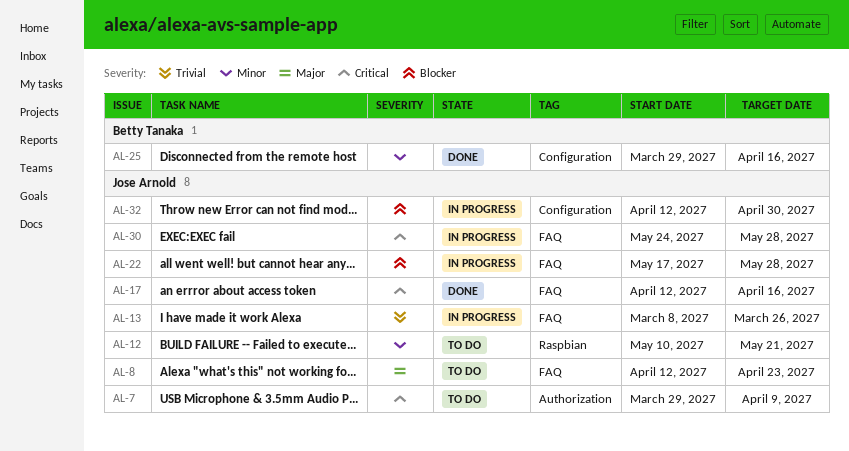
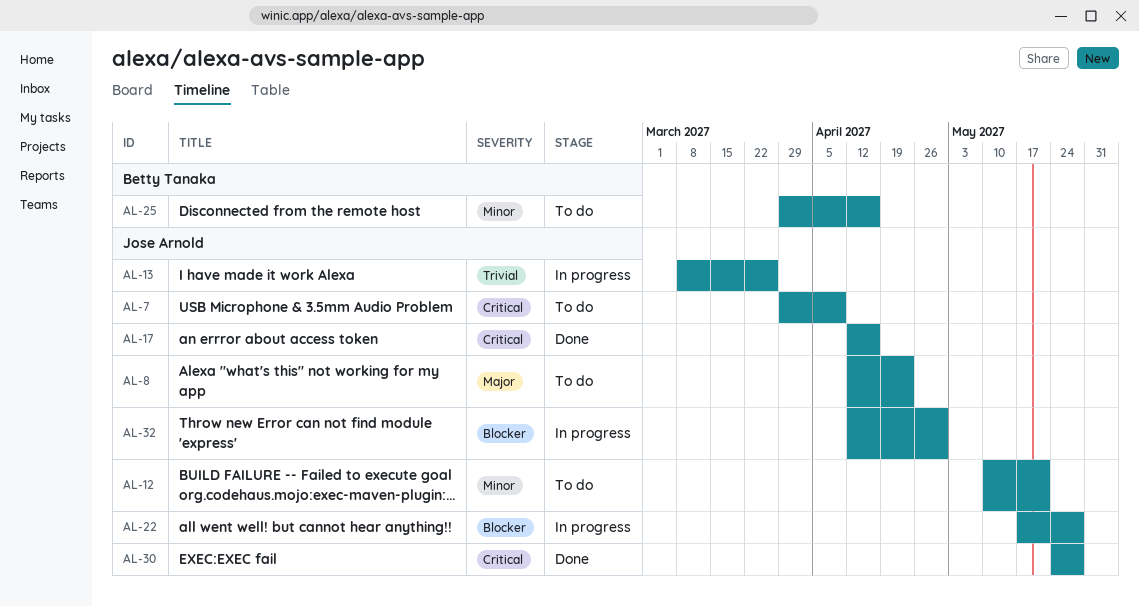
AL-25, status: Done -> To do
AL-30, status: In progress -> Done

